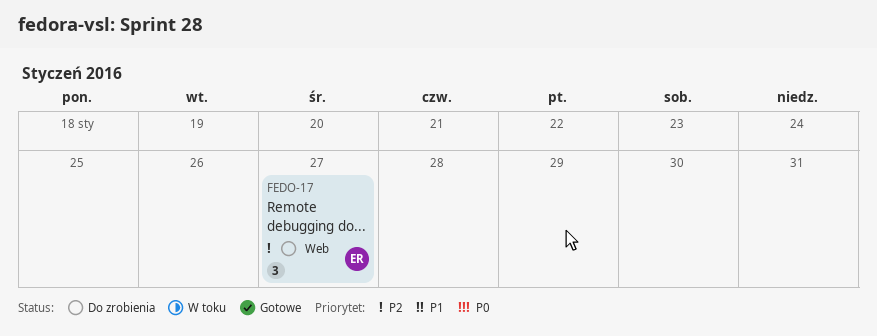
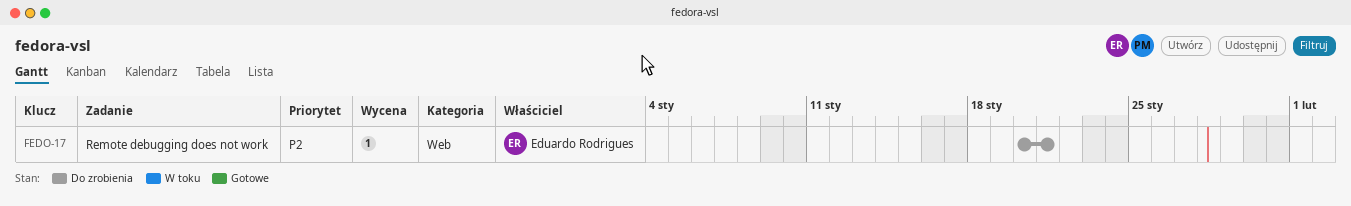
FEDO-17, estimate: 3 -> 1
FEDO-17, due: Jan 27 -> Jan 21

